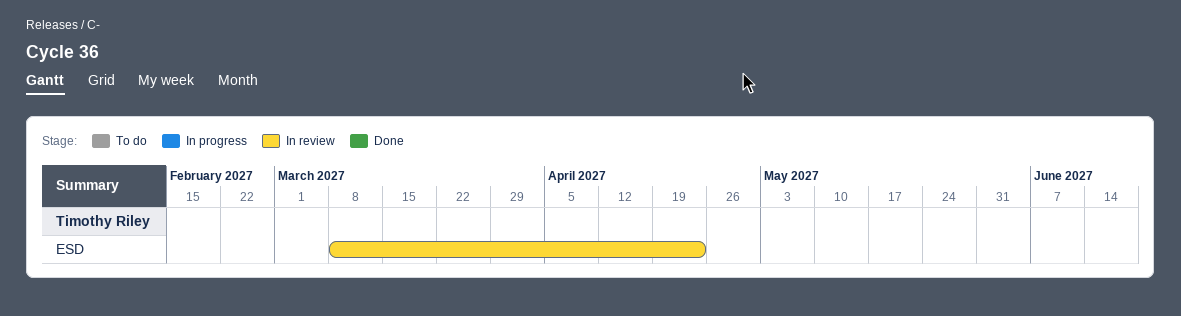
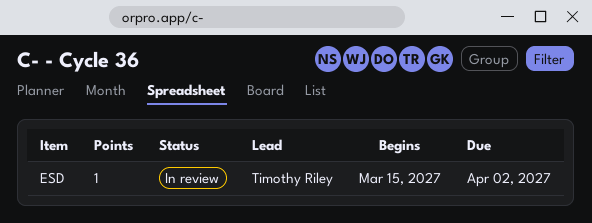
ESD, start: Mar 8 -> Mar 15
ESD, due: Apr 23 -> Apr 2

